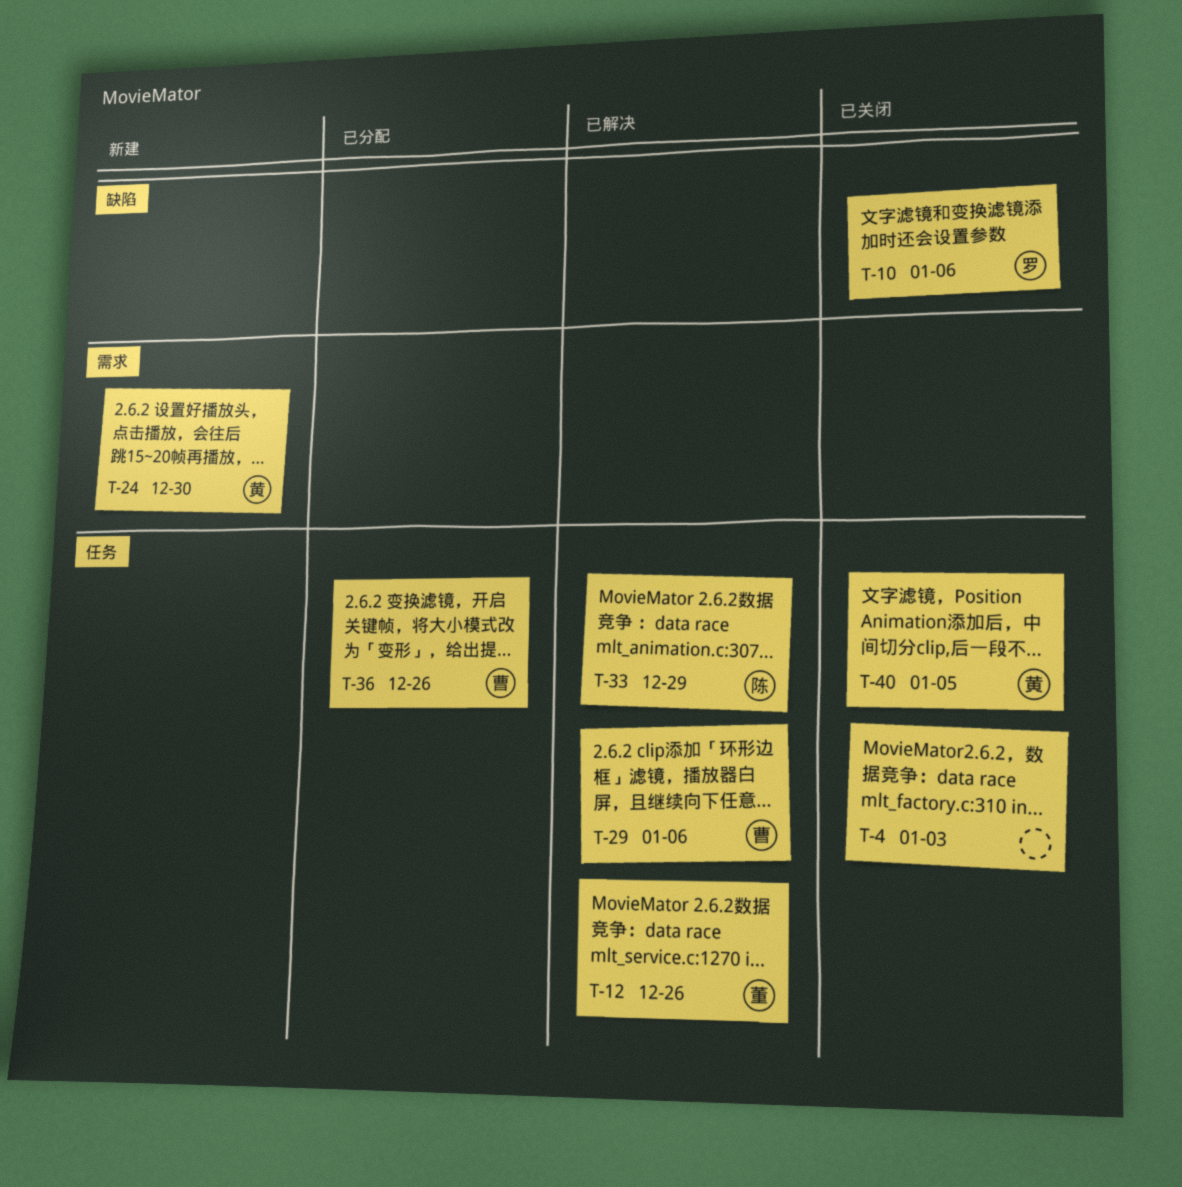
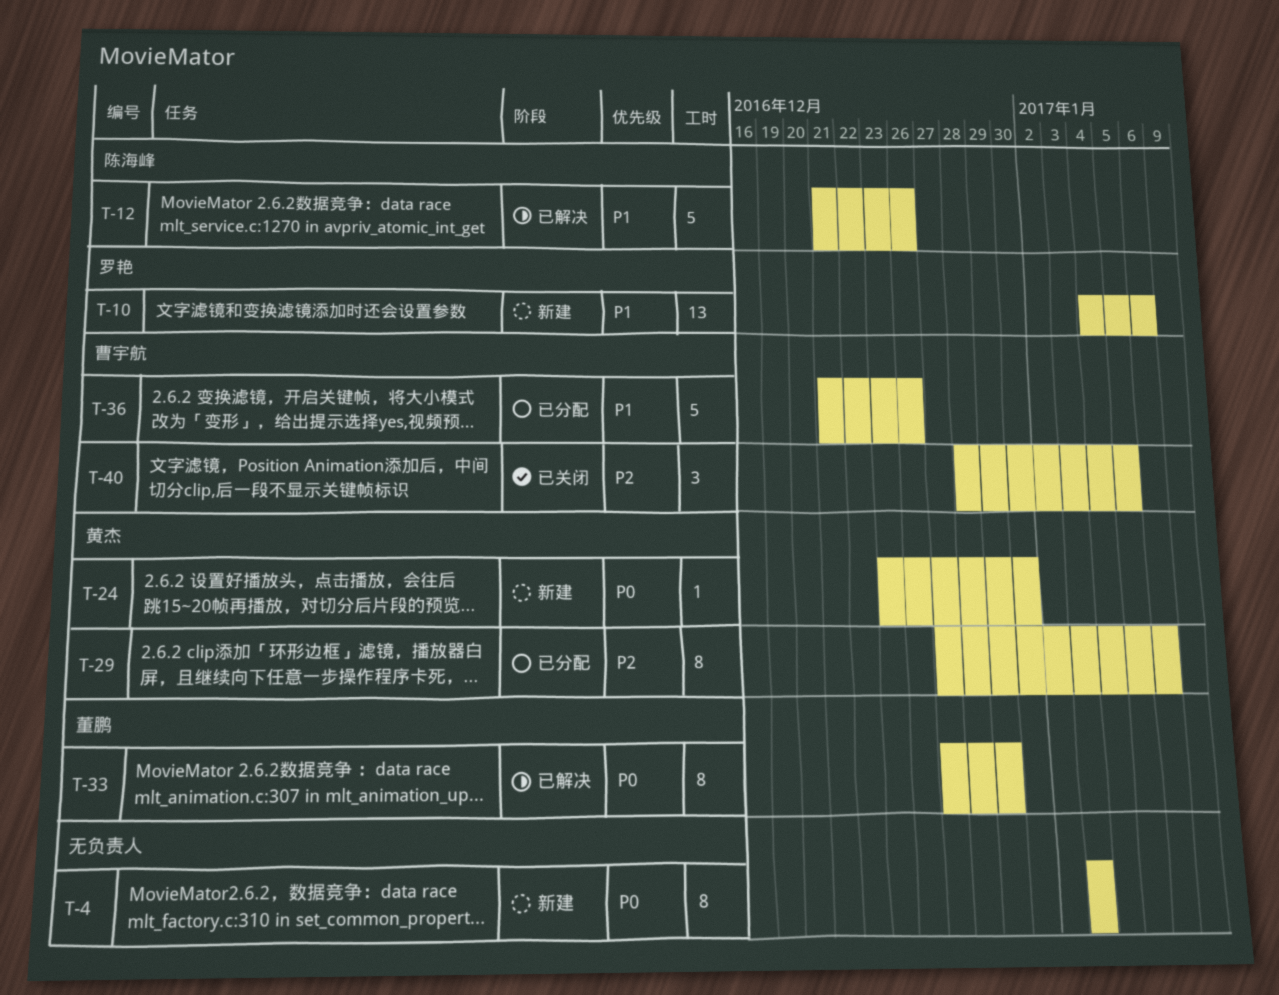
T-4, status: 已关闭 -> 新建
T-10, status: 已关闭 -> 新建
T-12, owner: 董鹏 -> 陈海峰
T-29, status: 已解决 -> 已分配
T-29, owner: 曹宇航 -> 黄杰
T-33, owner: 陈海峰 -> 董鹏
T-40, owner: 黄杰 -> 曹宇航

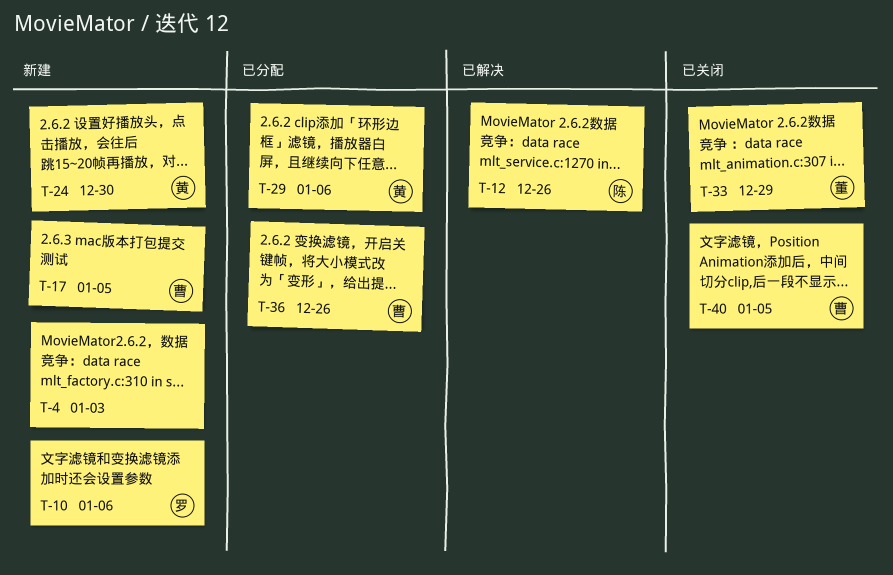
T-17: none -> present
T-33, status: 已解决 -> 已关闭

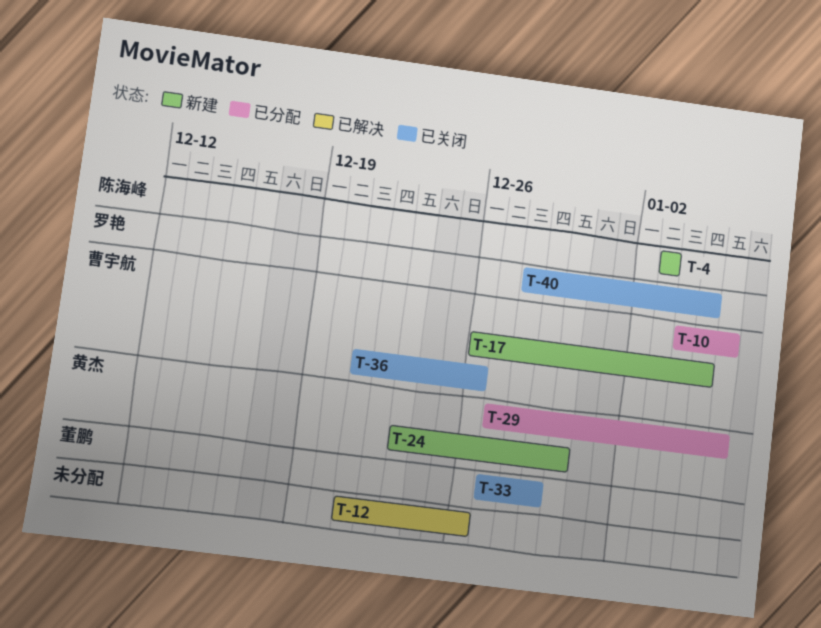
T-4, owner: none -> 陈海峰
T-10, status: 新建 -> 已分配
T-10, owner: 罗艳 -> 曹宇航
T-12, owner: 陈海峰 -> none
T-36, status: 已分配 -> 已关闭
T-40, owner: 曹宇航 -> 罗艳

